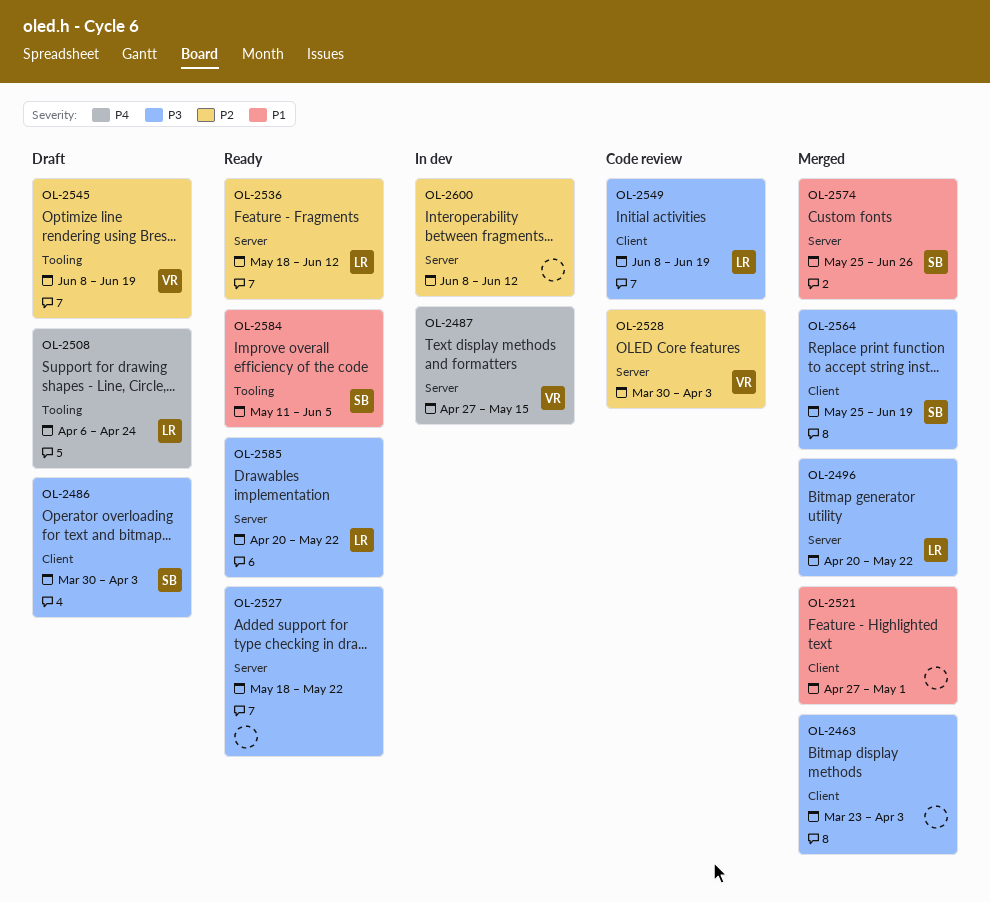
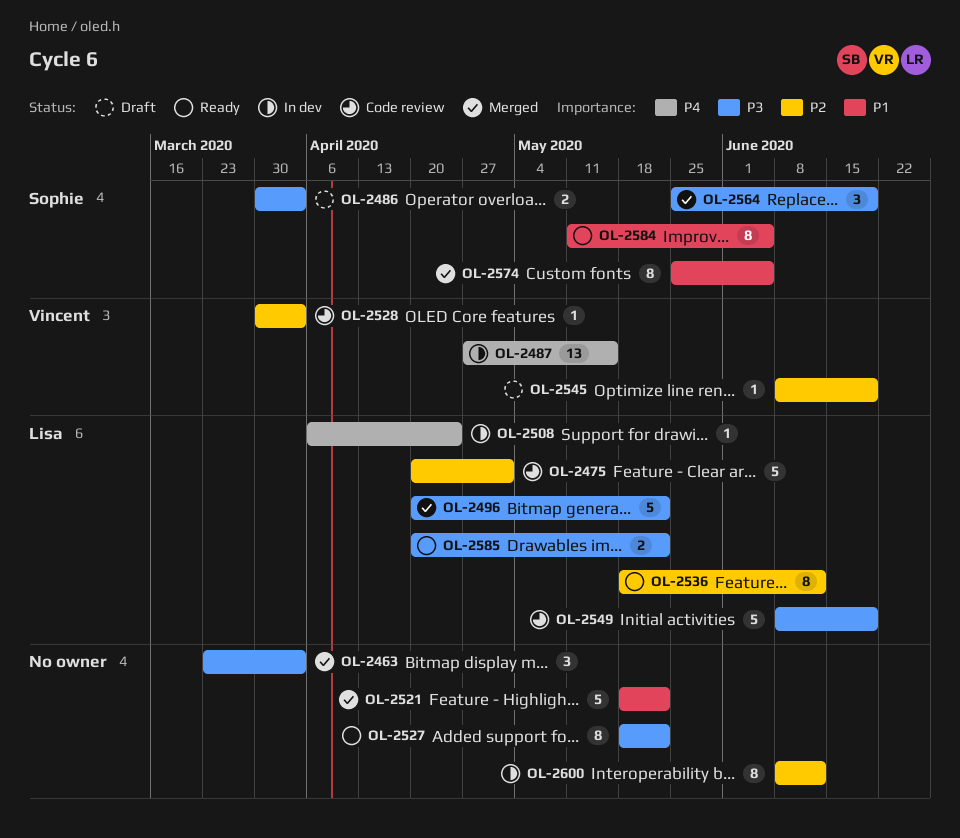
OL-2475: none -> present
OL-2508, status: Draft -> In dev
OL-2521, start: Apr 27 -> May 18
OL-2521, due: May 1 -> May 22
OL-2574, due: Jun 26 -> Jun 5

